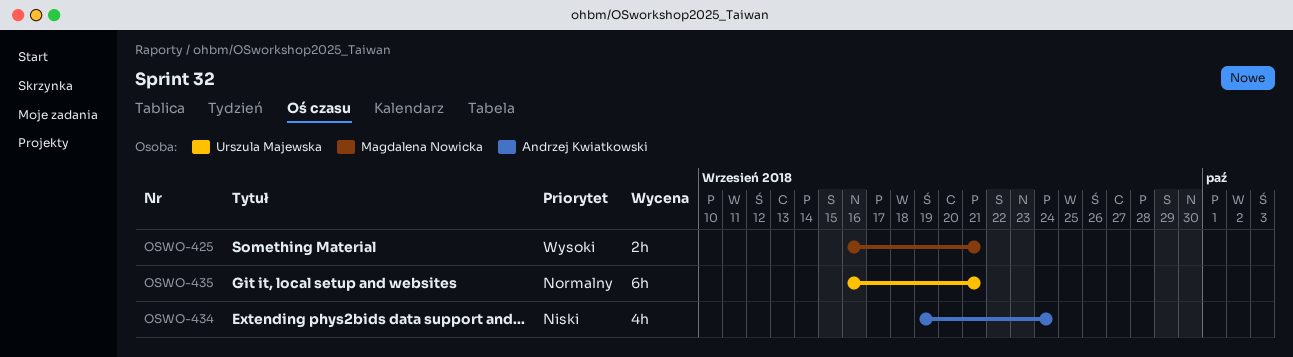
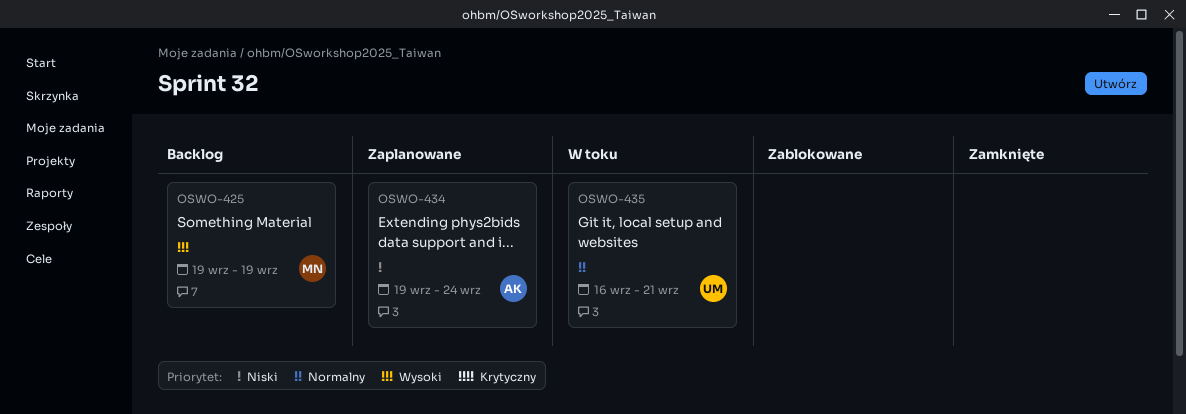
OSWO-425, start: Sep 16 -> Sep 19
OSWO-425, due: Sep 21 -> Sep 19

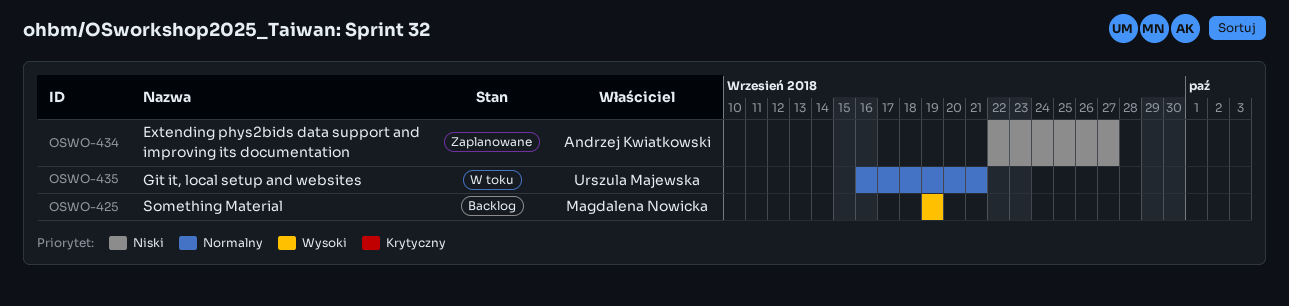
OSWO-434, start: Sep 19 -> Sep 22
OSWO-434, due: Sep 24 -> Sep 27

